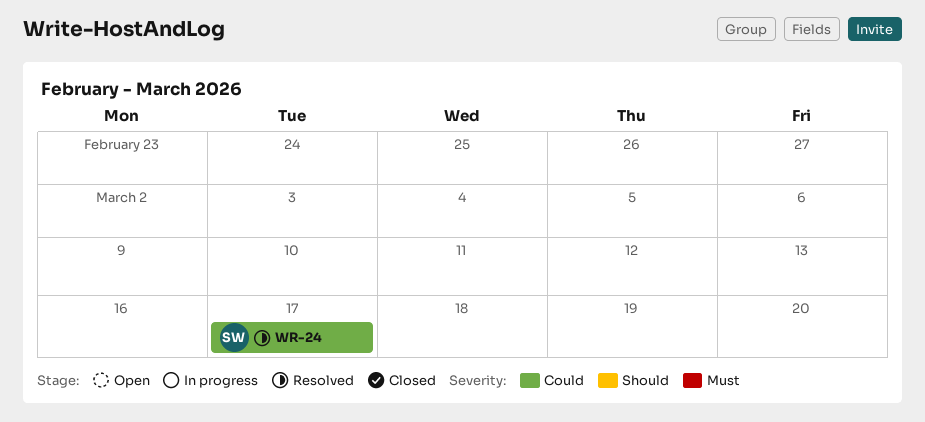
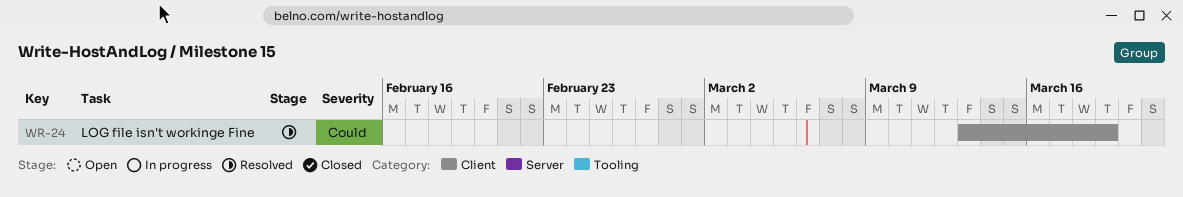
WR-24, start: Mar 17 -> Mar 13
WR-24, due: Mar 17 -> Mar 19

